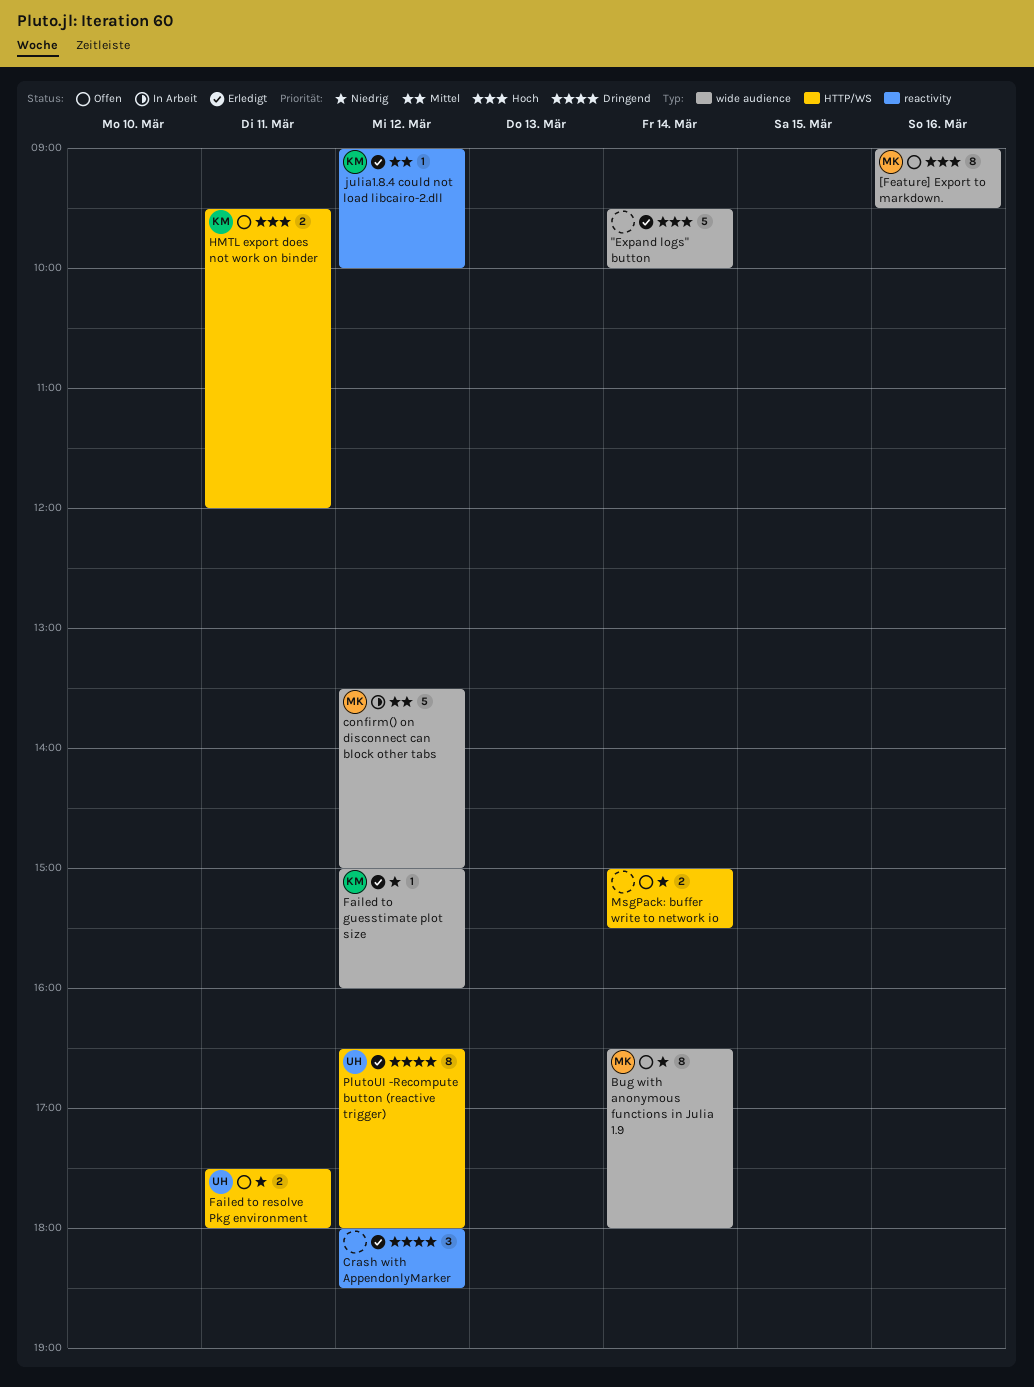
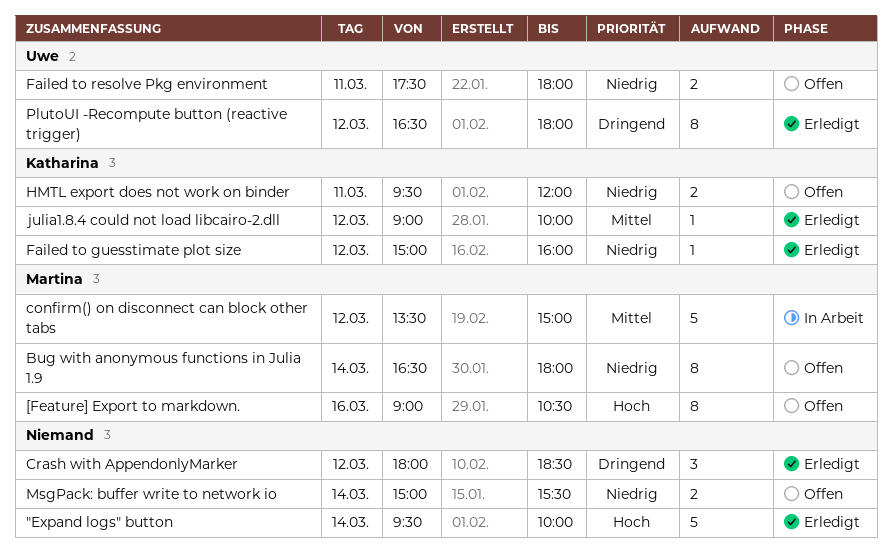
[Feature] Export to markdown., ends: 09:30 -> 10:30
HMTL export does not work on binder, priority: Hoch -> Niedrig

